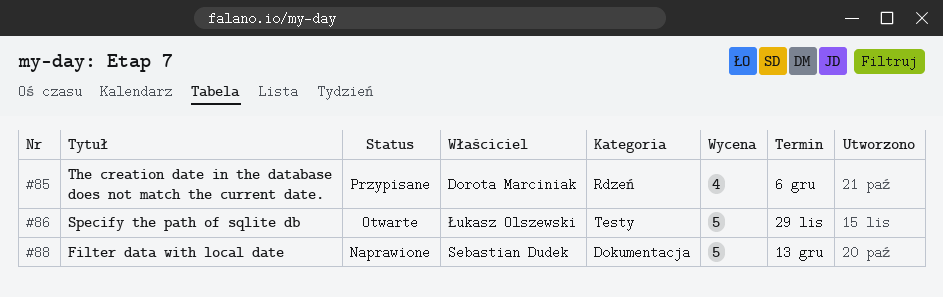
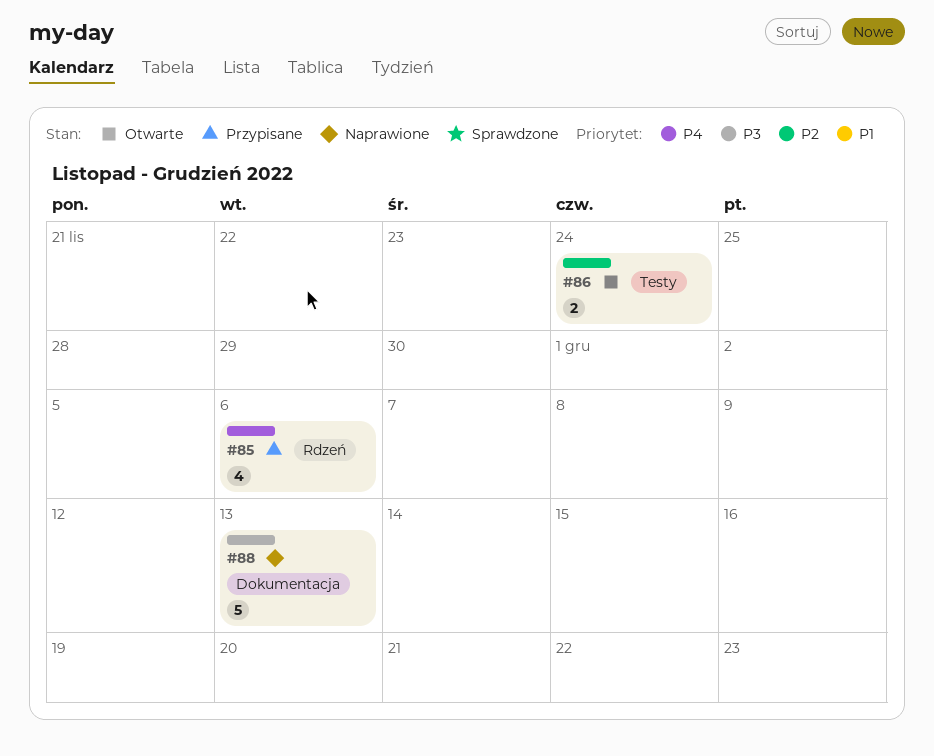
#86, estimate: 5 -> 2
#86, due: Nov 29 -> Nov 24

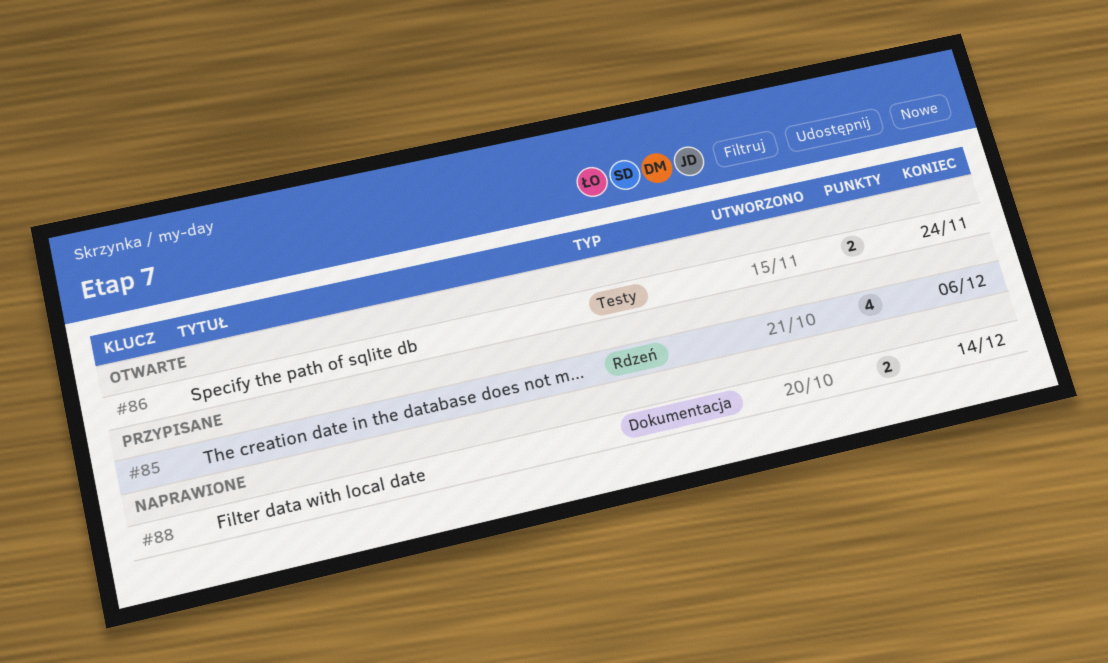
#88, estimate: 5 -> 2
#88, due: Dec 13 -> Dec 14

